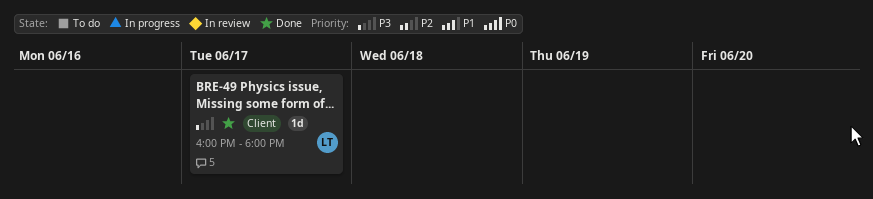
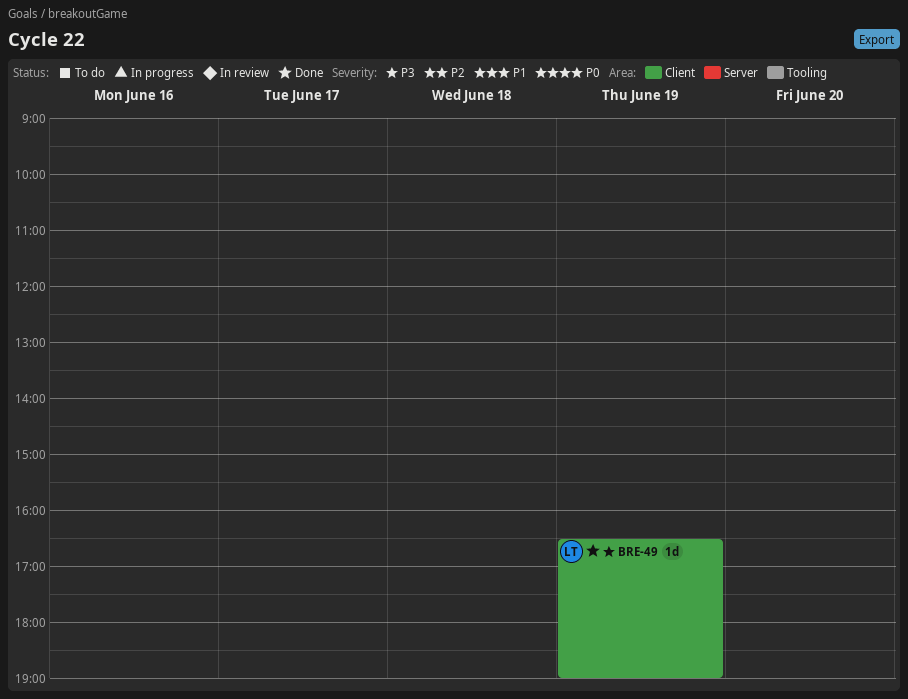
BRE-49, day: Jun 17 -> Jun 19
BRE-49, begins: 16:00 -> 16:30
BRE-49, ends: 18:00 -> 19:00

